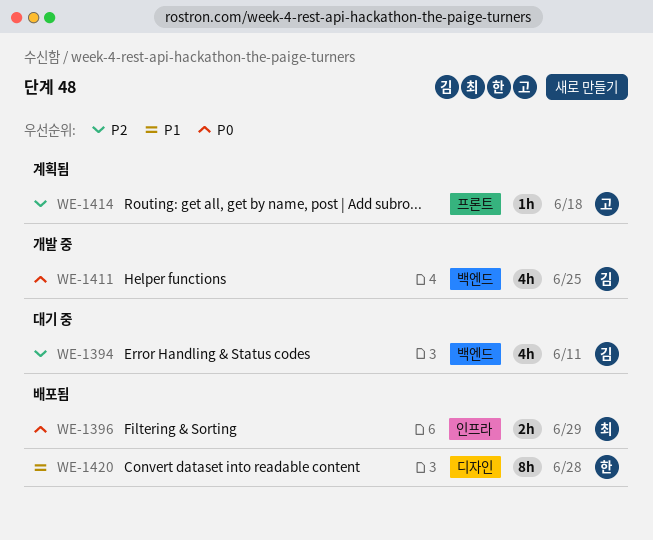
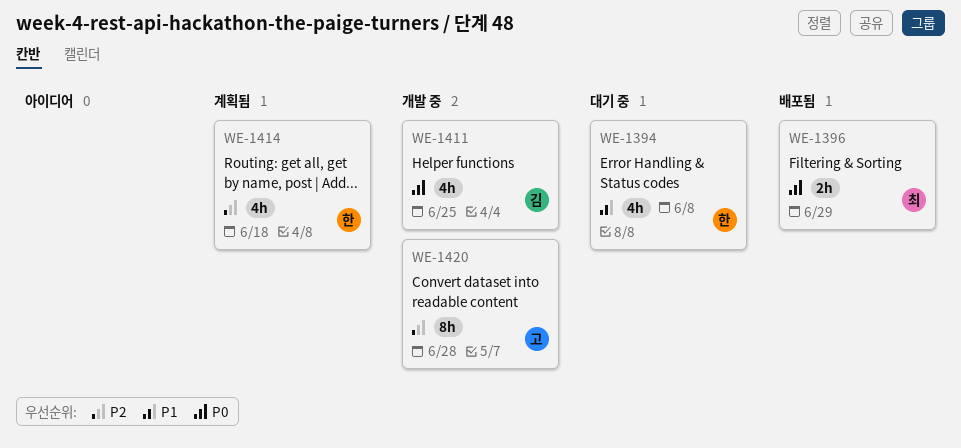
WE-1394, owner: 김 -> 한
WE-1394, priority: P2 -> P1
WE-1394, due: Jun 11 -> Jun 8
WE-1414, owner: 고 -> 한
WE-1414, estimate: 1h -> 4h
WE-1420, status: 배포됨 -> 개발 중
WE-1420, owner: 한 -> 고
WE-1420, priority: P1 -> P2

